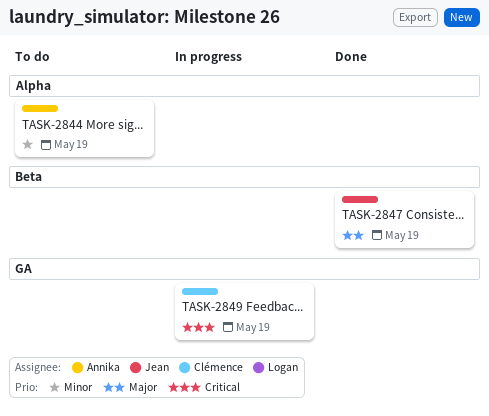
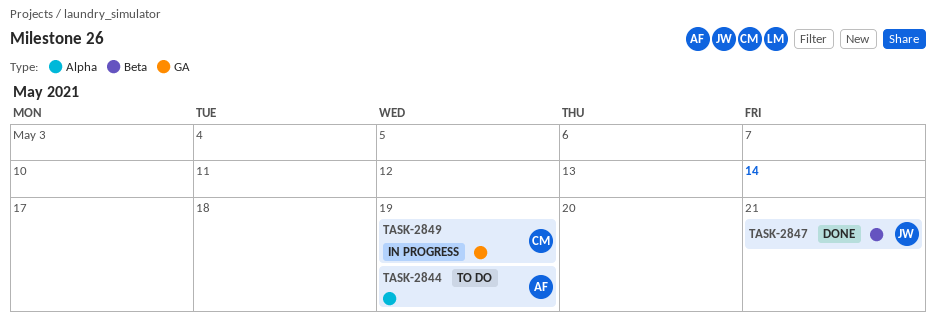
TASK-2847, due: May 19 -> May 21

